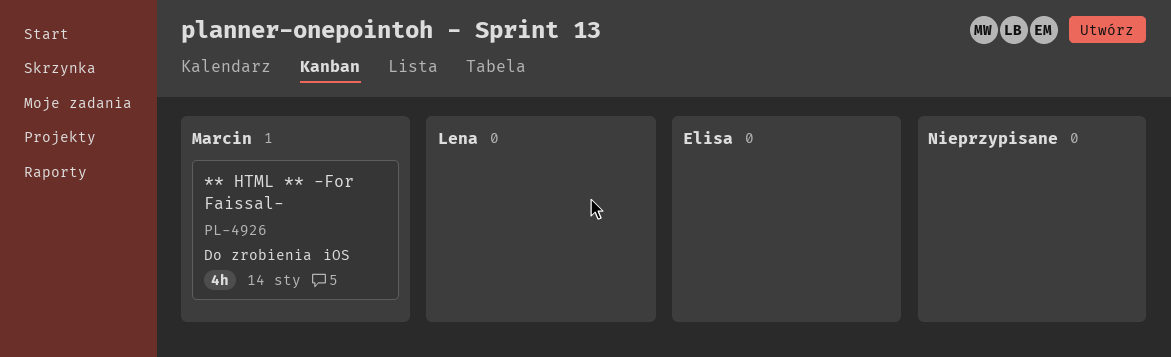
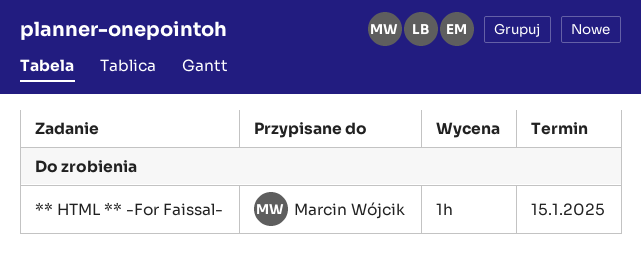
** HTML ** -For Faissal-, estimate: 4h -> 1h
** HTML ** -For Faissal-, due: Jan 14 -> Jan 15

